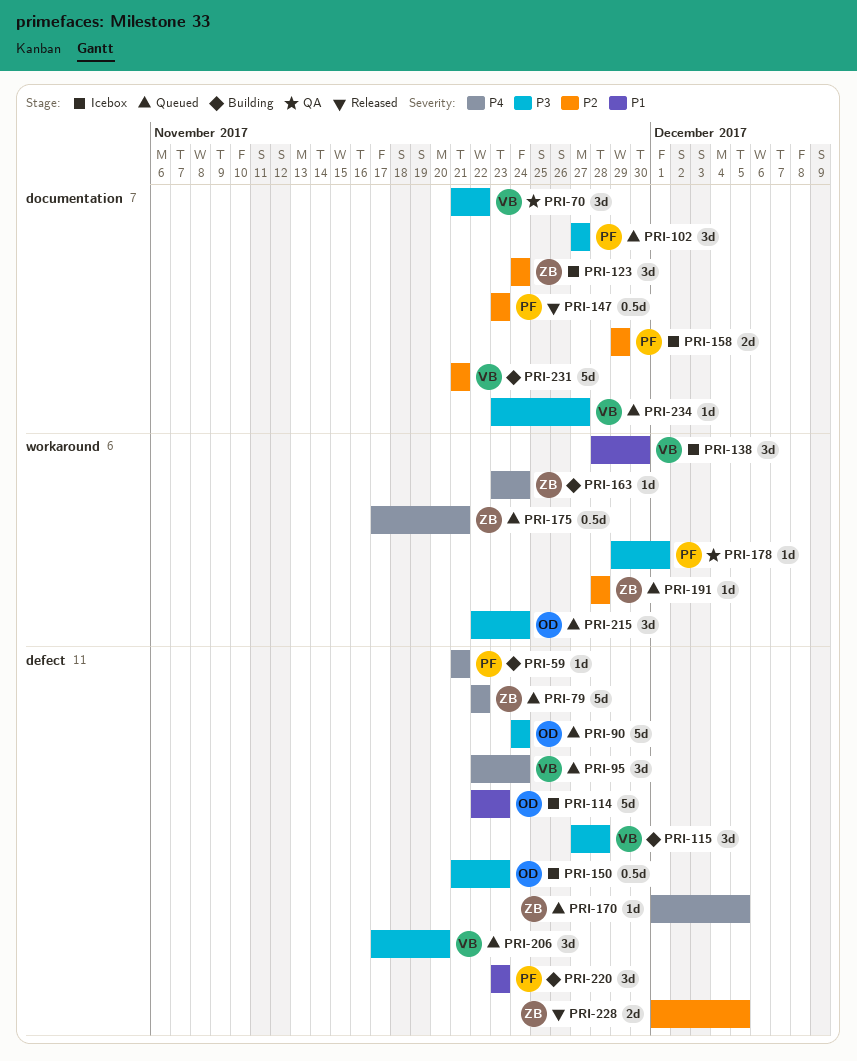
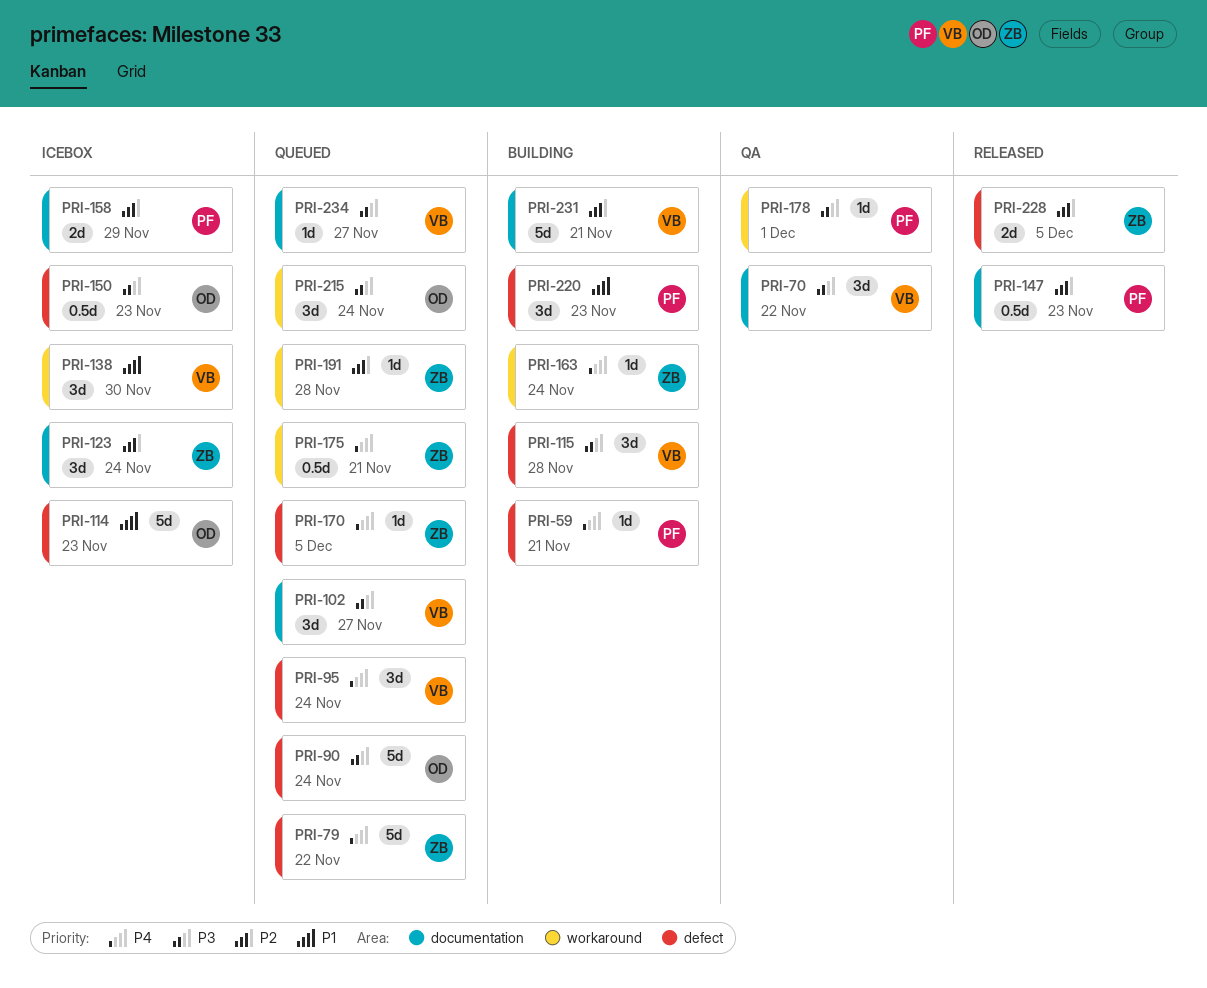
PRI-102, owner: PF -> VB
PRI-206: present -> none

